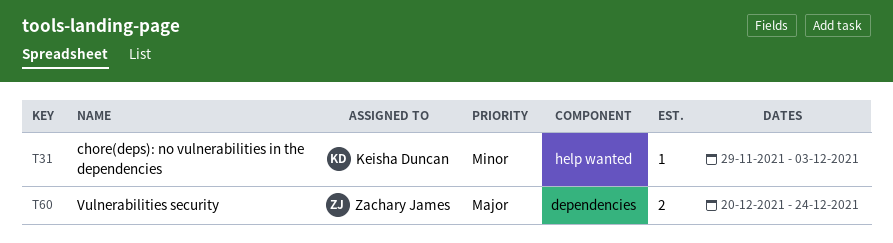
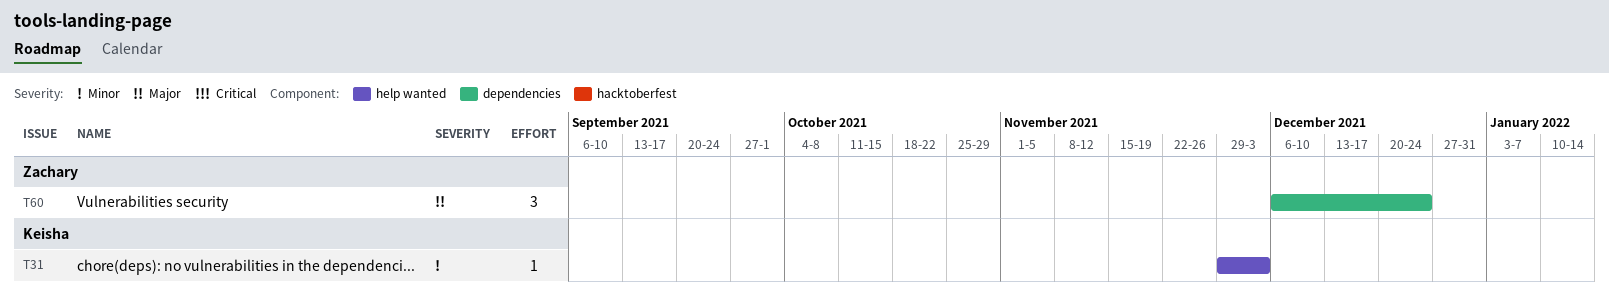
T60, estimate: 2 -> 3
T60, start: Dec 20 -> Dec 6

